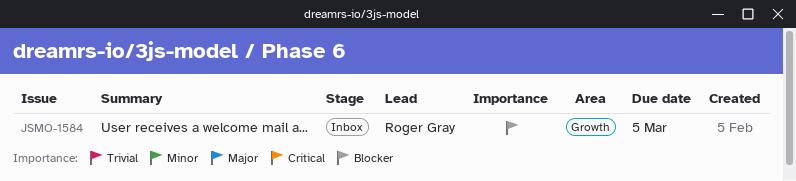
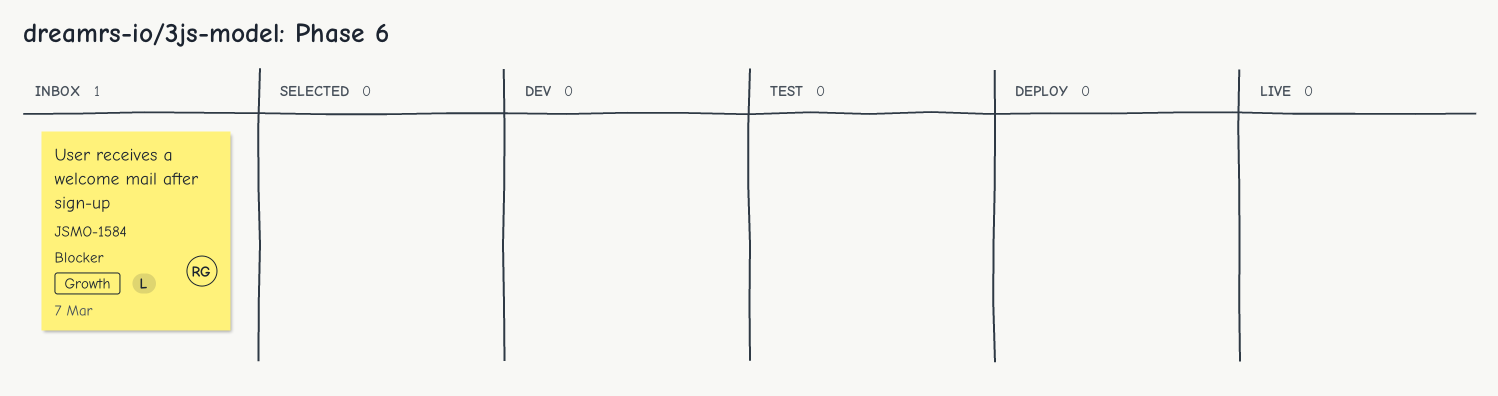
JSMO-1584, due: Mar 5 -> Mar 7

